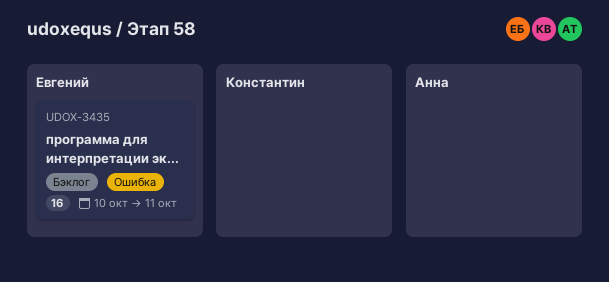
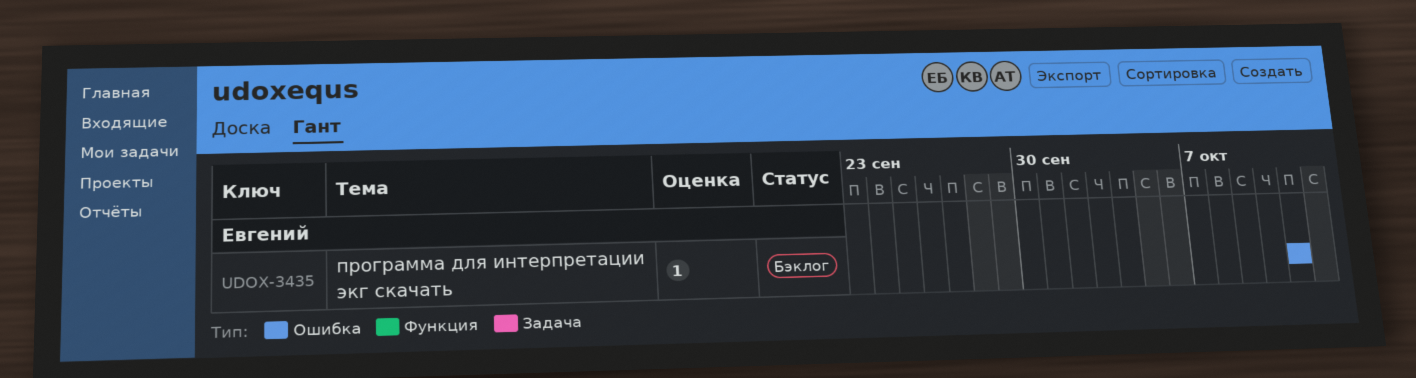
UDOX-3435, estimate: 16 -> 1
UDOX-3435, start: Oct 10 -> Oct 11

